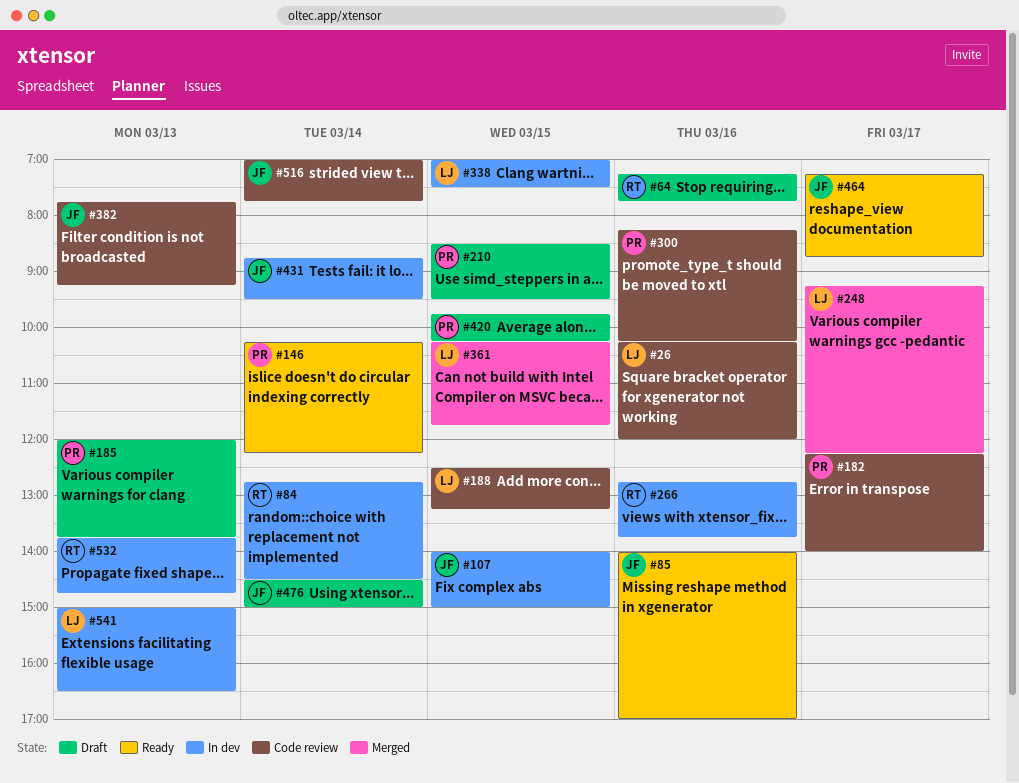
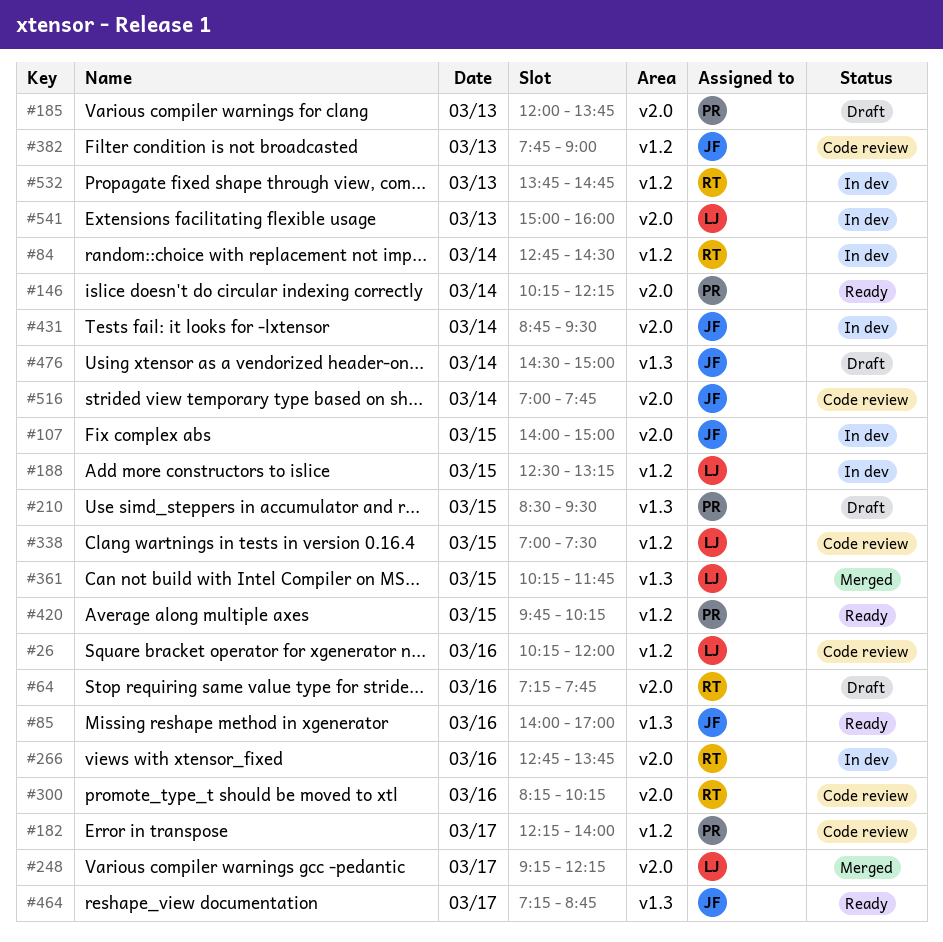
#188, status: Code review -> In dev
#300, owner: PR -> RT
#338, status: In dev -> Code review
#382, ends: 09:15 -> 09:00
#420, status: Draft -> Ready
#541, ends: 16:30 -> 16:00

